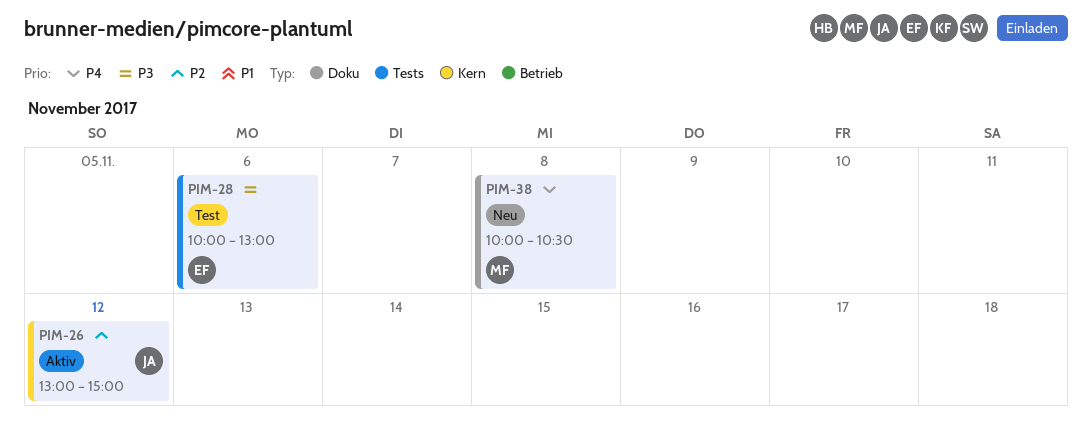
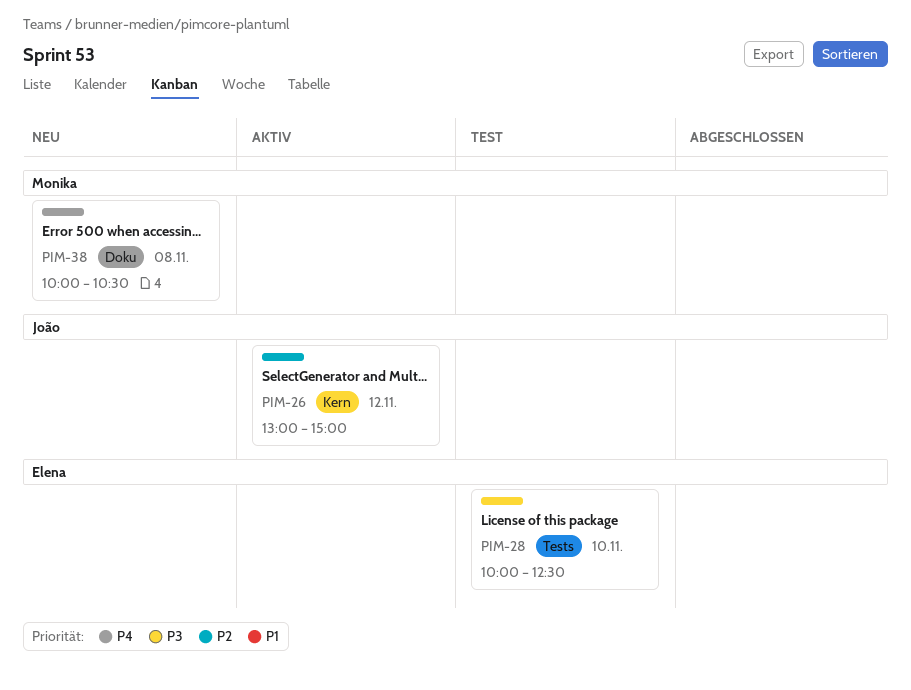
PIM-28, day: Nov 6 -> Nov 10
PIM-28, ends: 13:00 -> 12:30

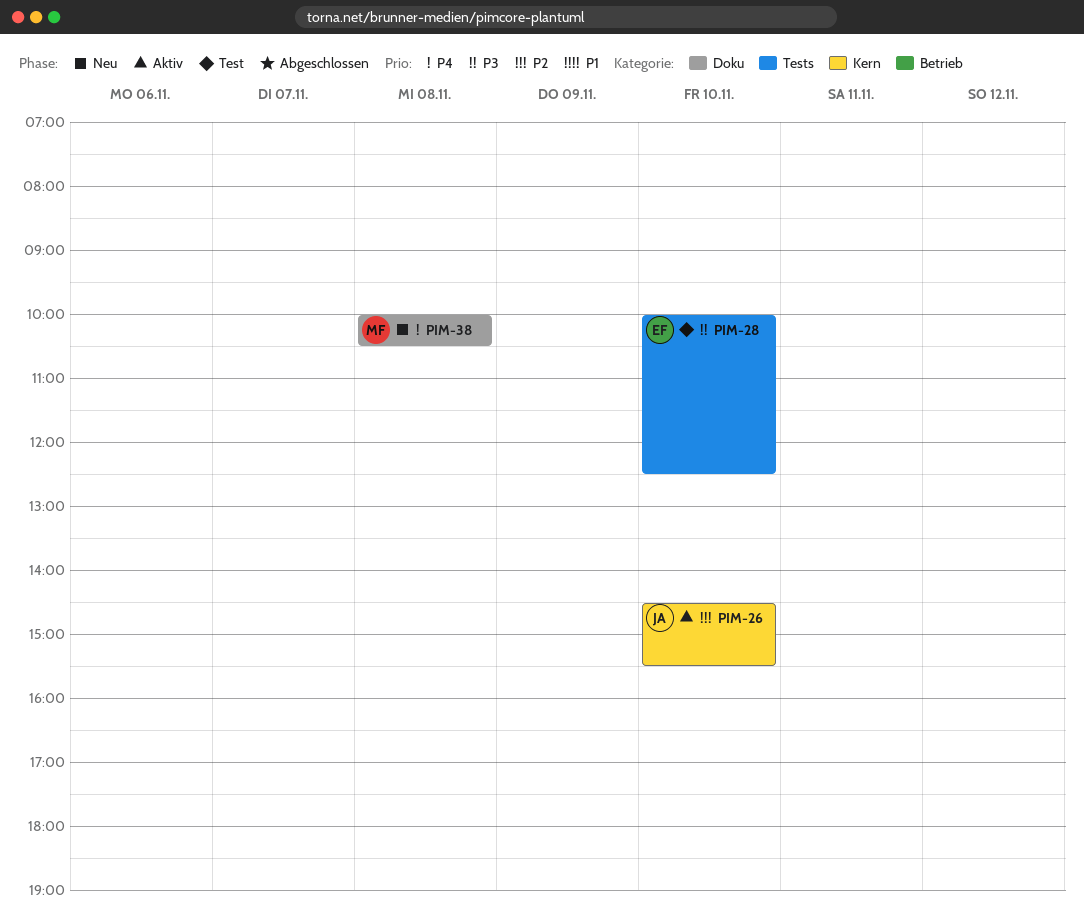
PIM-26, day: Nov 12 -> Nov 10
PIM-26, begins: 13:00 -> 14:30
PIM-26, ends: 15:00 -> 15:30

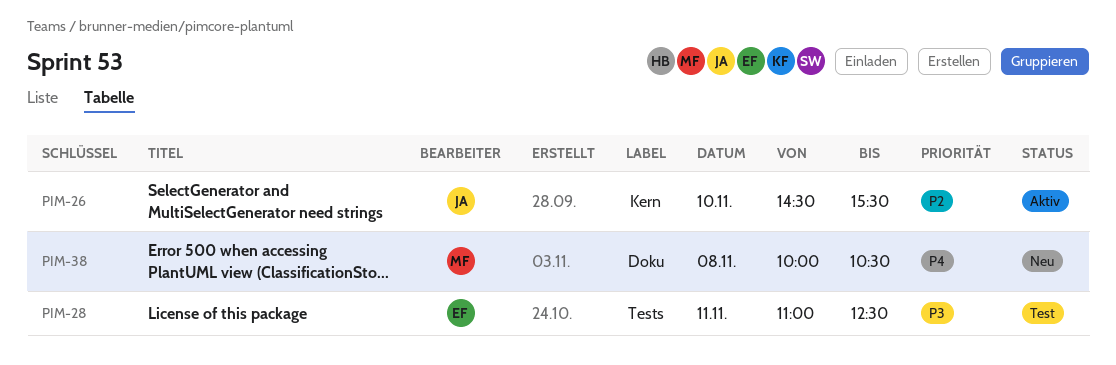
PIM-28, day: Nov 10 -> Nov 11
PIM-28, begins: 10:00 -> 11:00

